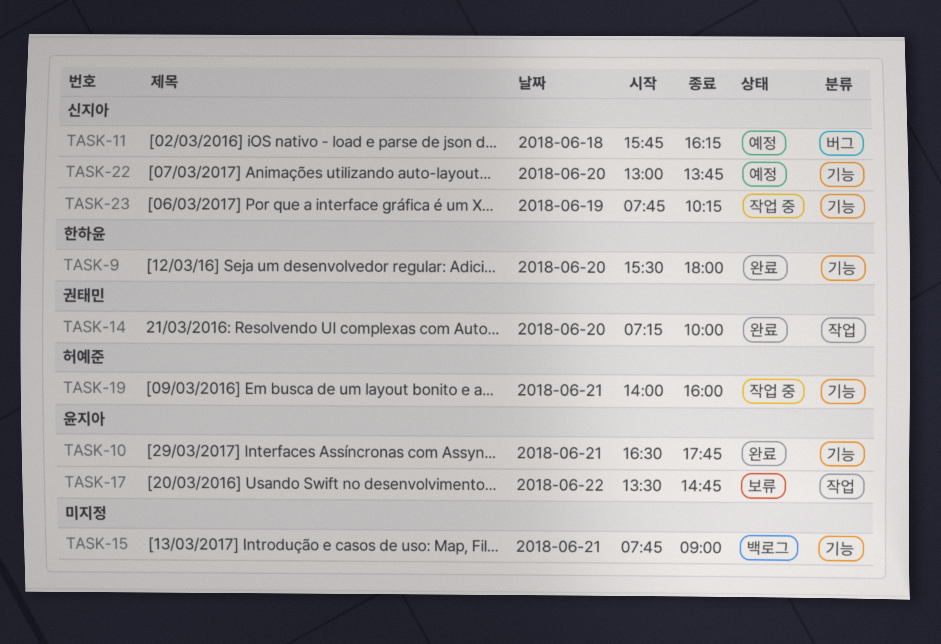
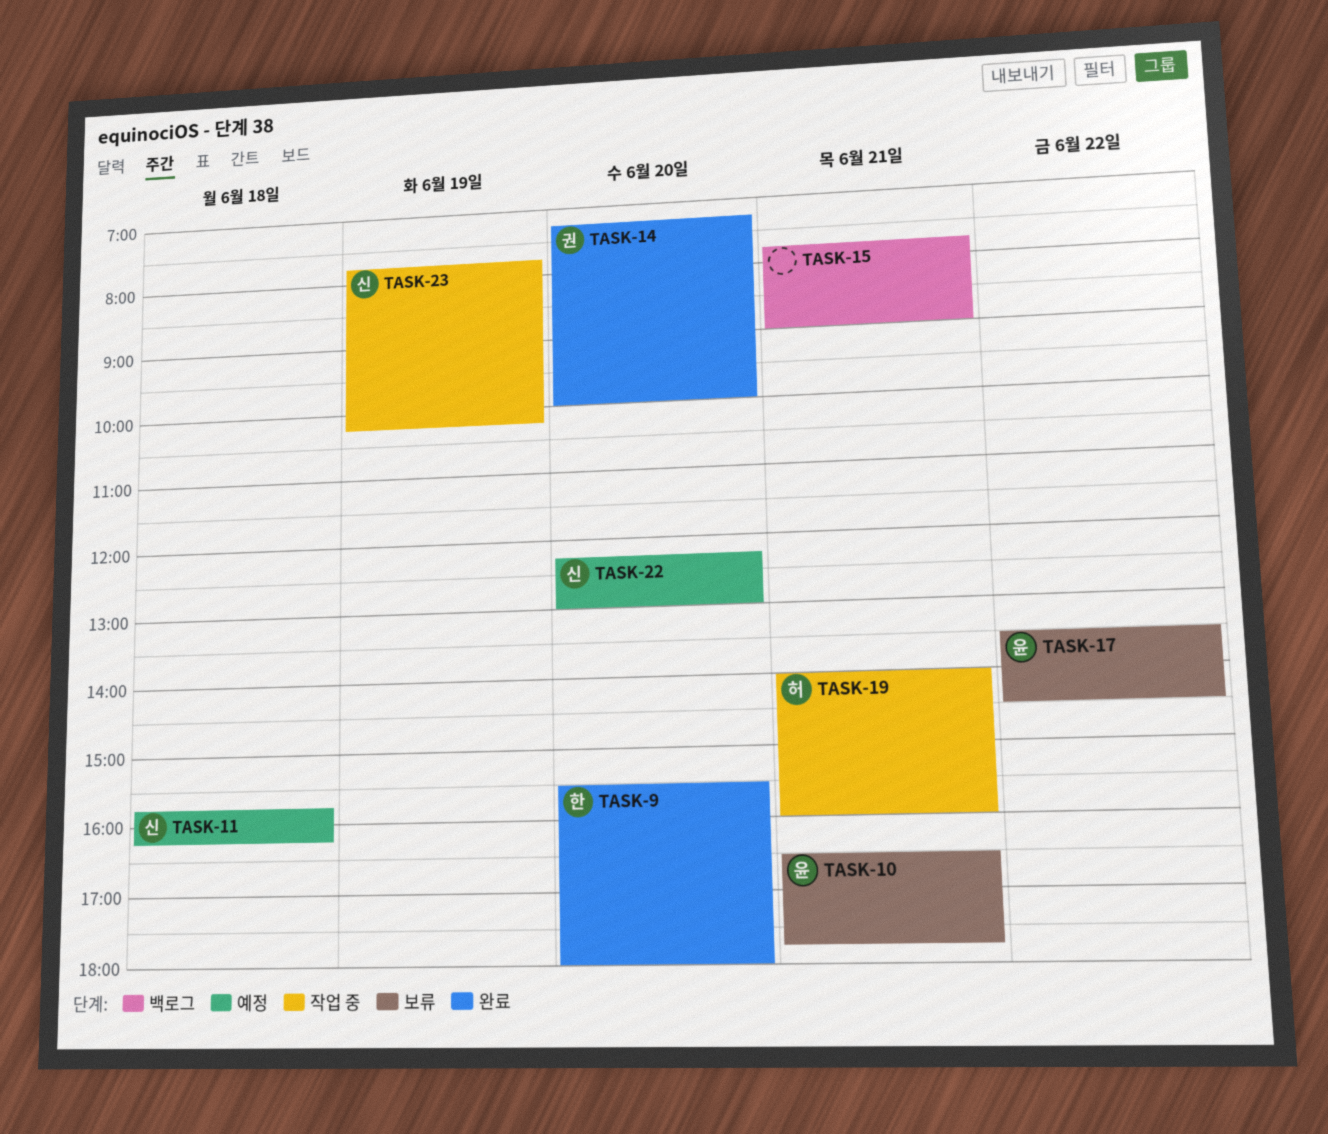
TASK-10, status: 완료 -> 보류
TASK-17, ends: 14:45 -> 14:30
TASK-22, begins: 13:00 -> 12:15
TASK-22, ends: 13:45 -> 13:00

